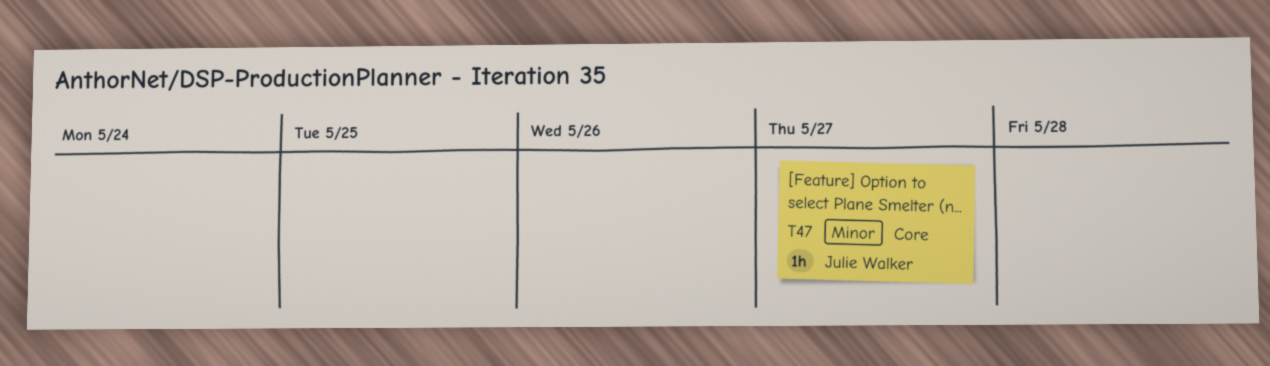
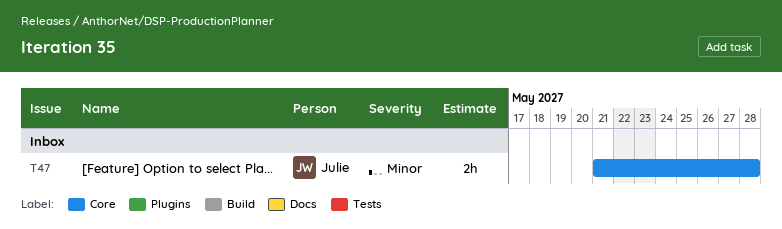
T47, estimate: 1h -> 2h
T47, due: May 27 -> May 28

